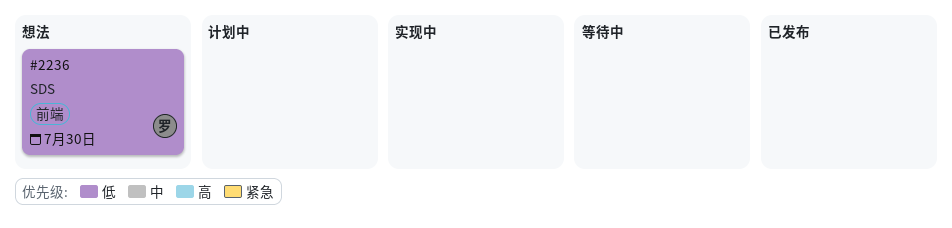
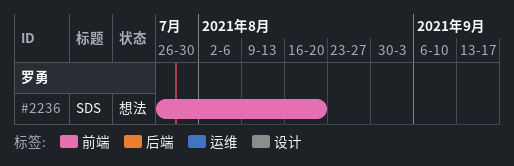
#2236, due: Jul 30 -> Aug 20

